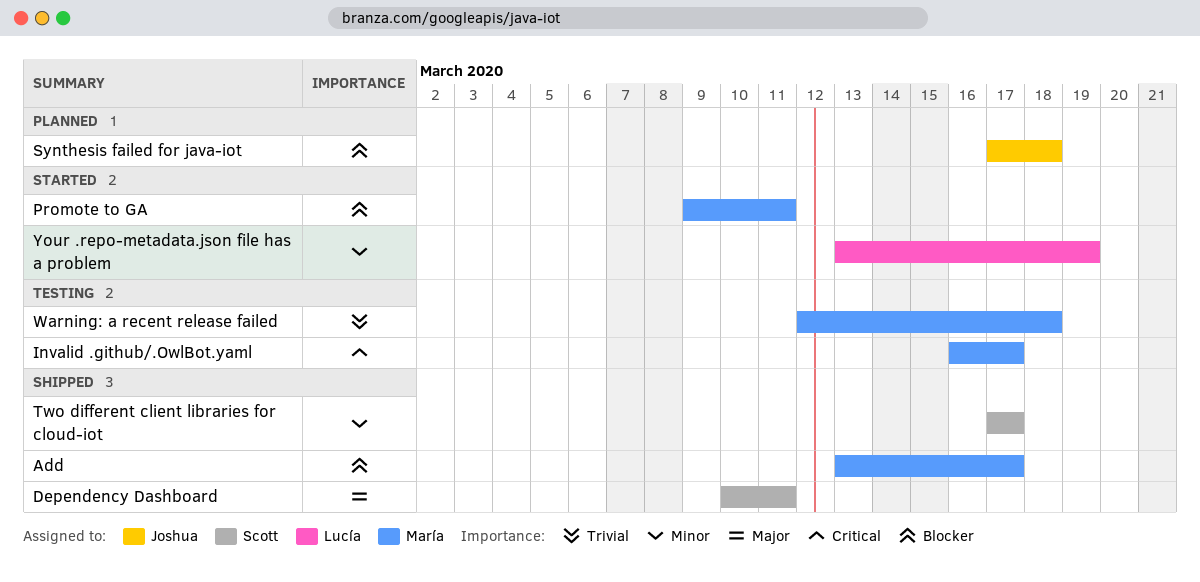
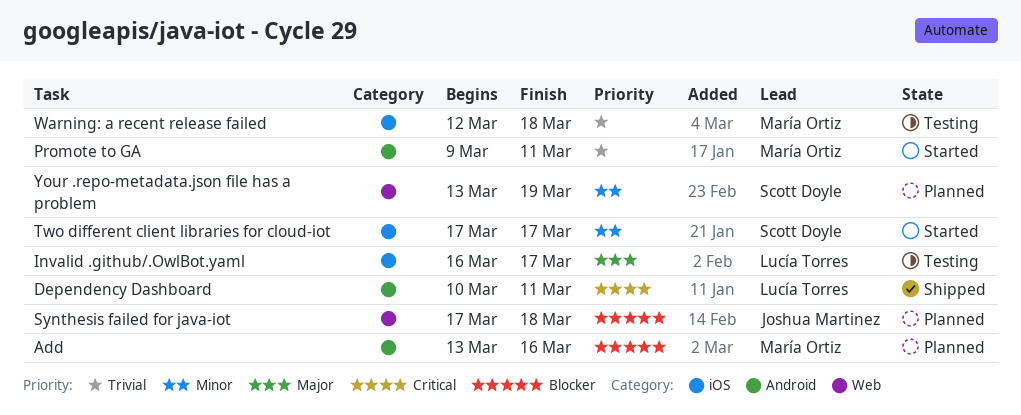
Add, status: Shipped -> Planned
Add, due: Mar 17 -> Mar 16
Dependency Dashboard, owner: Scott Doyle -> Lucía Torres
Dependency Dashboard, priority: Major -> Critical
Invalid .github/.OwlBot.yaml, owner: María Ortiz -> Lucía Torres
Invalid .github/.OwlBot.yaml, priority: Critical -> Major
Promote to GA, priority: Blocker -> Trivial
Two different client libraries for cloud-iot, status: Shipped -> Started
Your .repo-metadata.json file has a problem, status: Started -> Planned
Your .repo-metadata.json file has a problem, owner: Lucía Torres -> Scott Doyle

